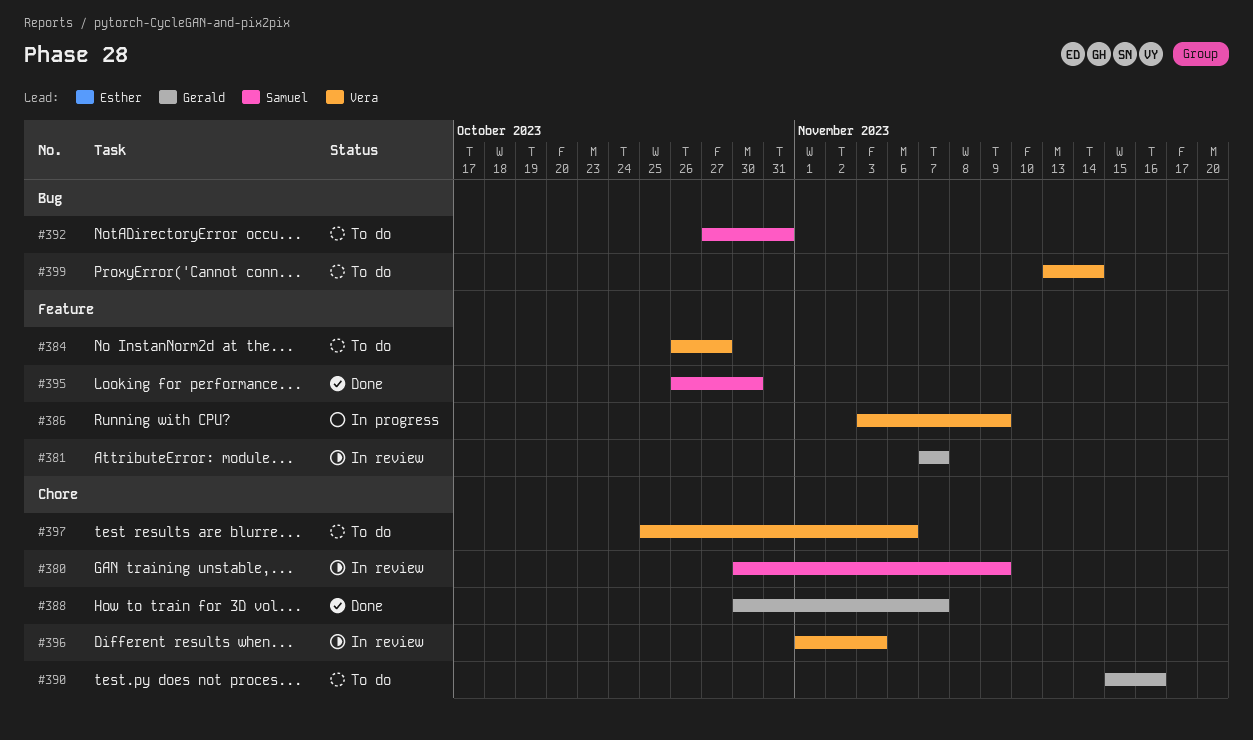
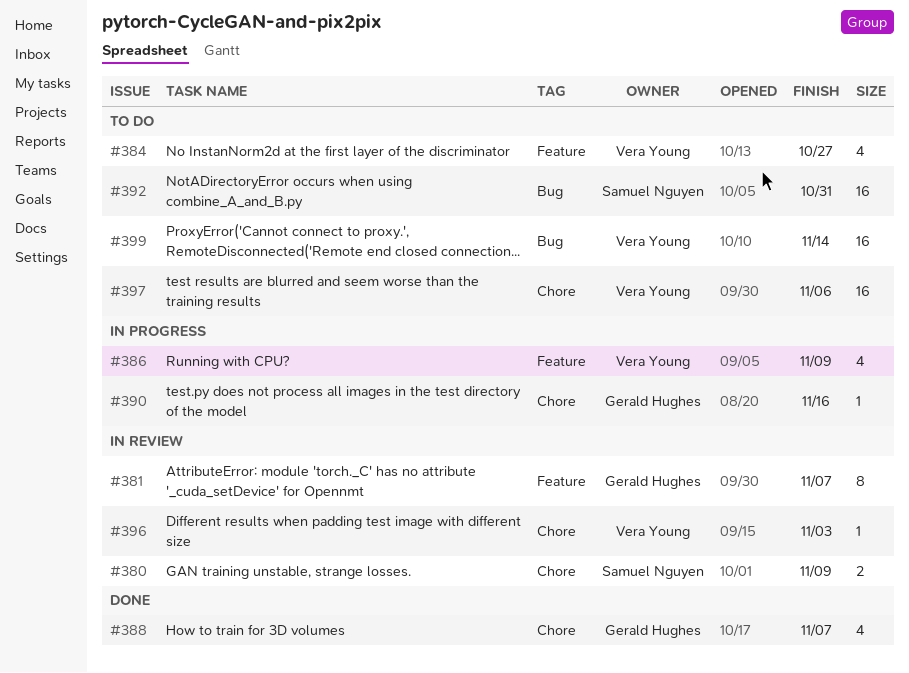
#390, status: To do -> In progress
#395: present -> none

